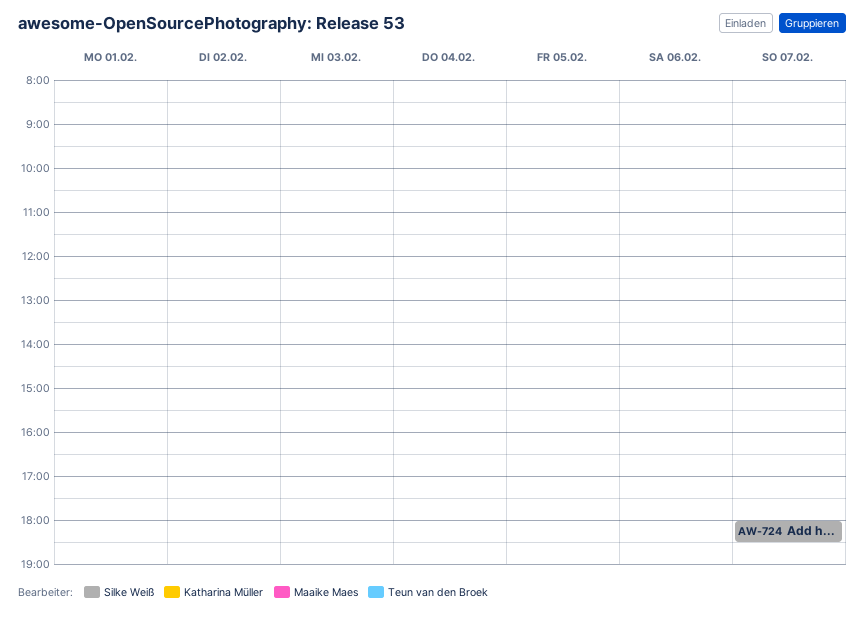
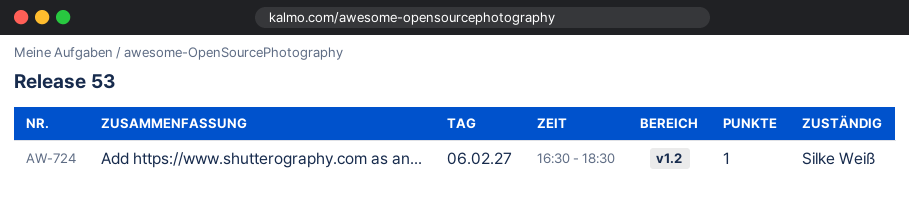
AW-724, day: Feb 7 -> Feb 6
AW-724, begins: 18:00 -> 16:30

